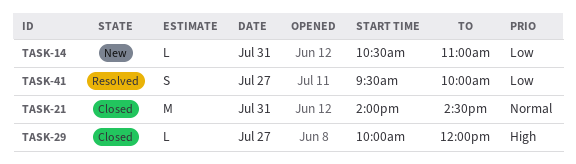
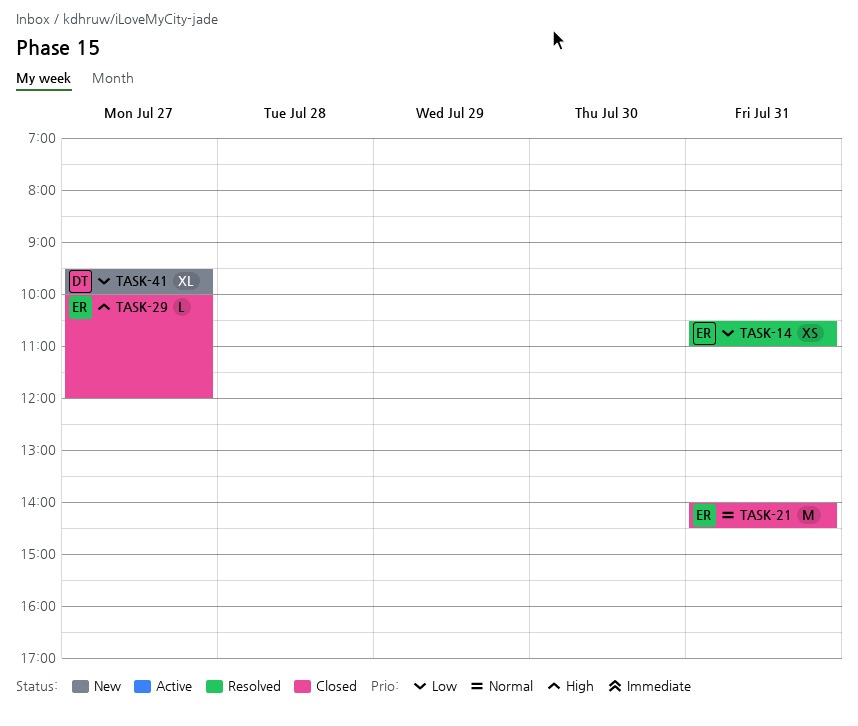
TASK-14, status: New -> Resolved
TASK-14, estimate: L -> XS
TASK-41, status: Resolved -> New
TASK-41, estimate: S -> XL

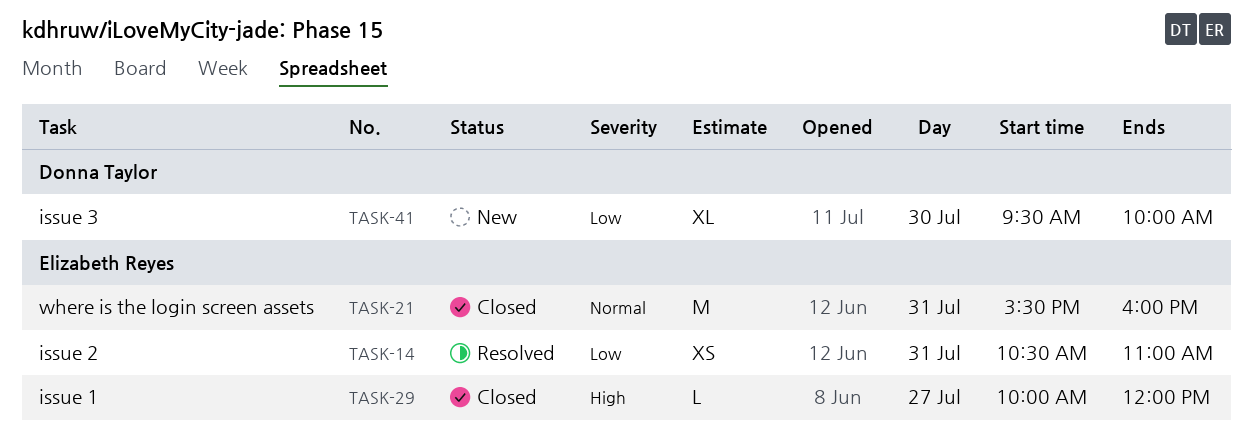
TASK-21, begins: 14:00 -> 15:30
TASK-21, ends: 14:30 -> 16:00
TASK-41, day: Jul 27 -> Jul 30

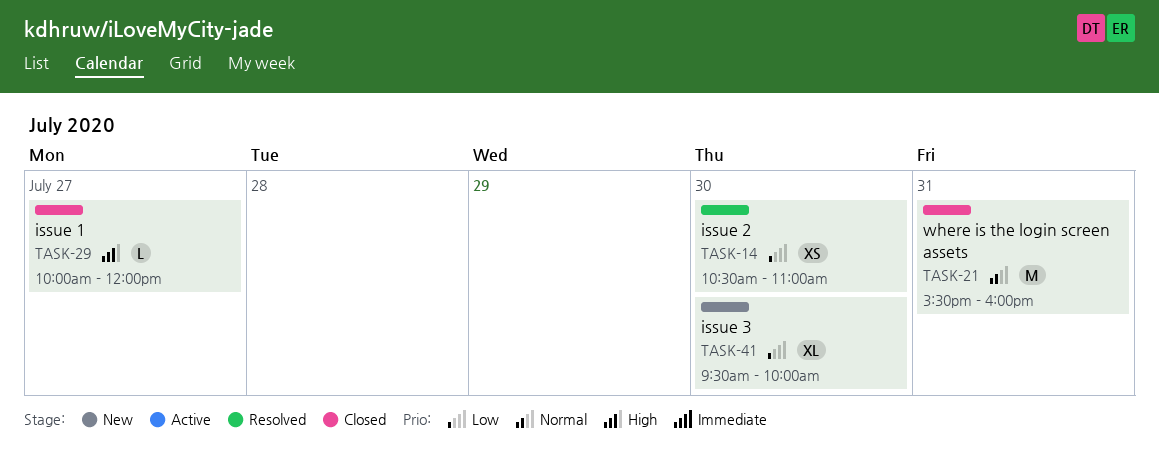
TASK-14, day: Jul 31 -> Jul 30

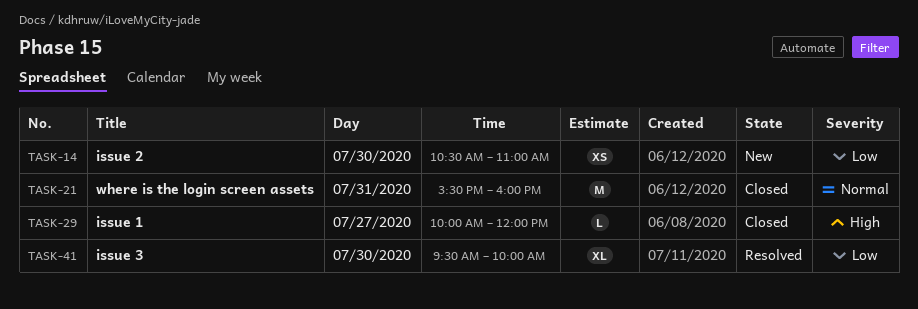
TASK-14, status: Resolved -> New
TASK-41, status: New -> Resolved

